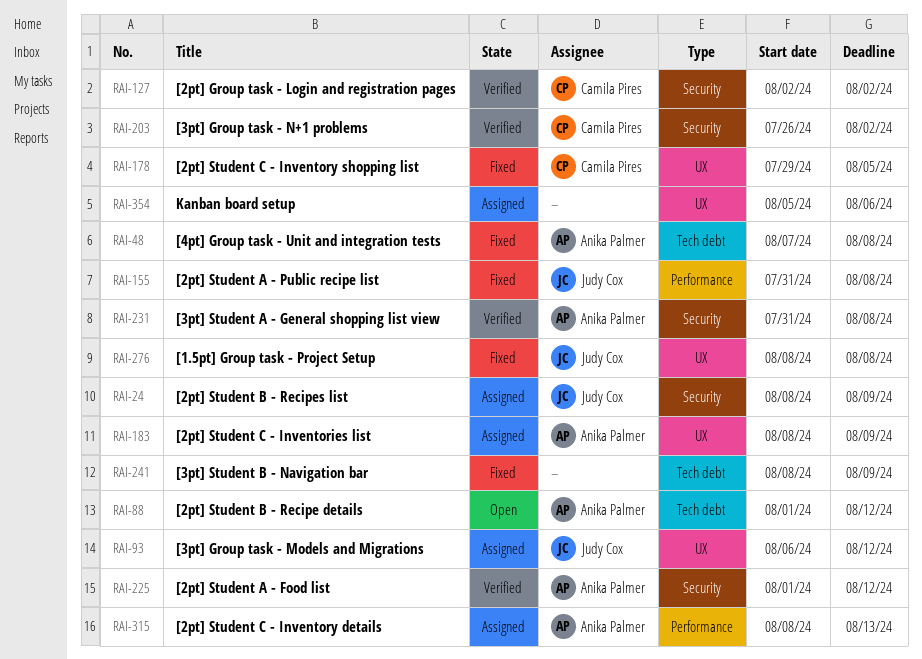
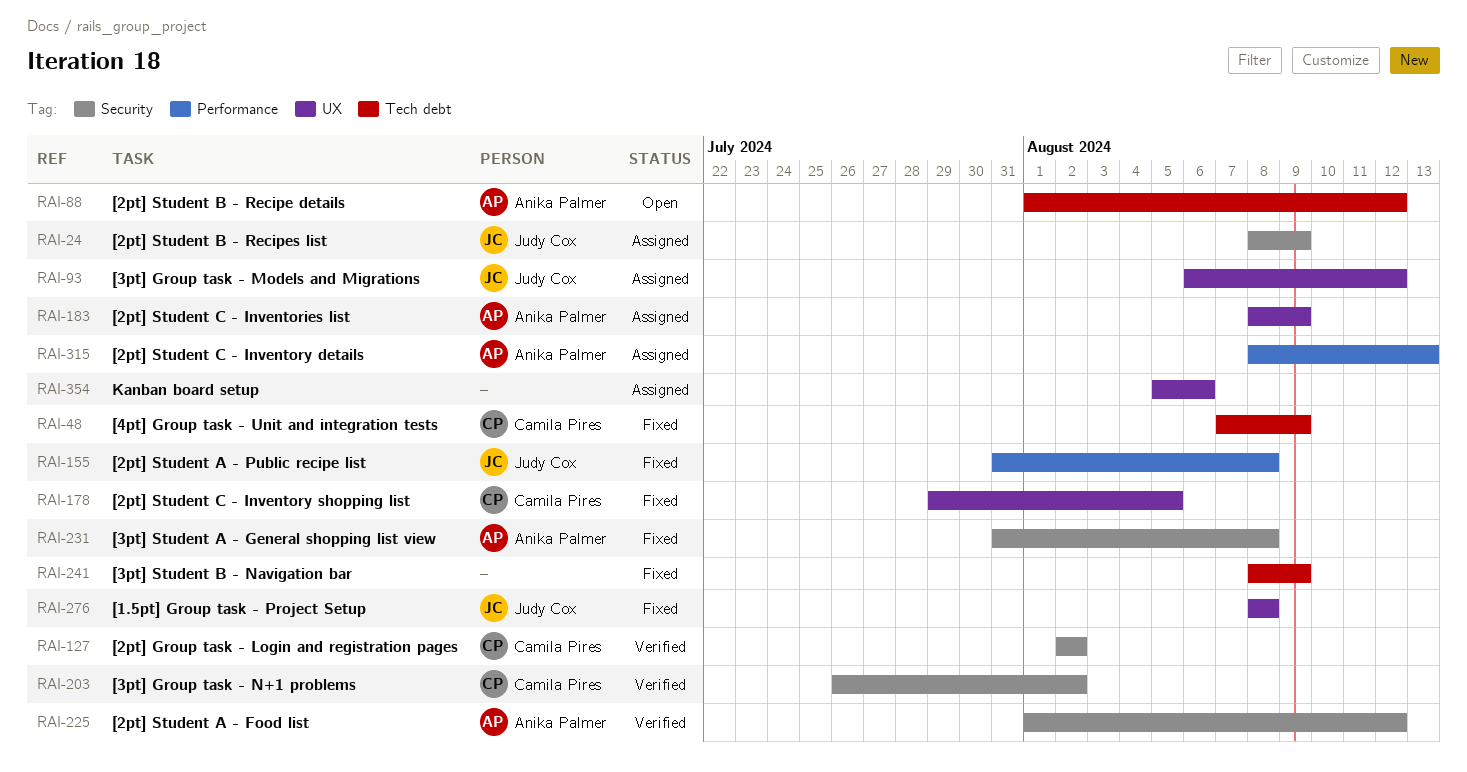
RAI-48, owner: Anika Palmer -> Camila Pires
RAI-48, due: Aug 8 -> Aug 9
RAI-231, status: Verified -> Fixed

